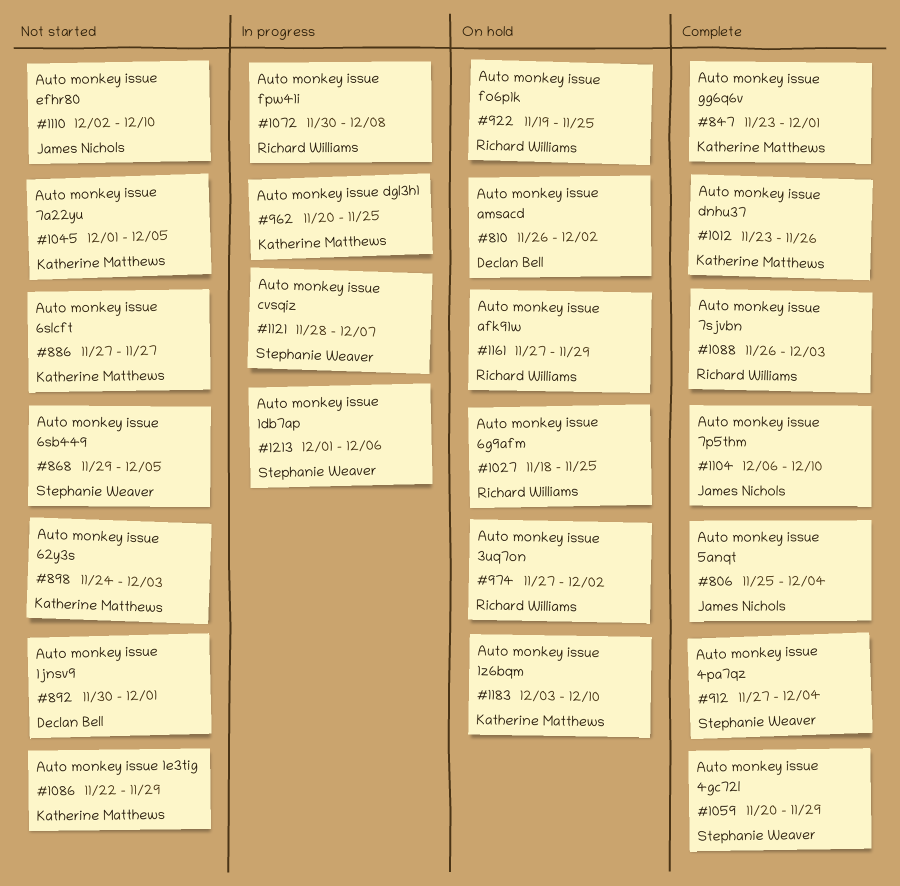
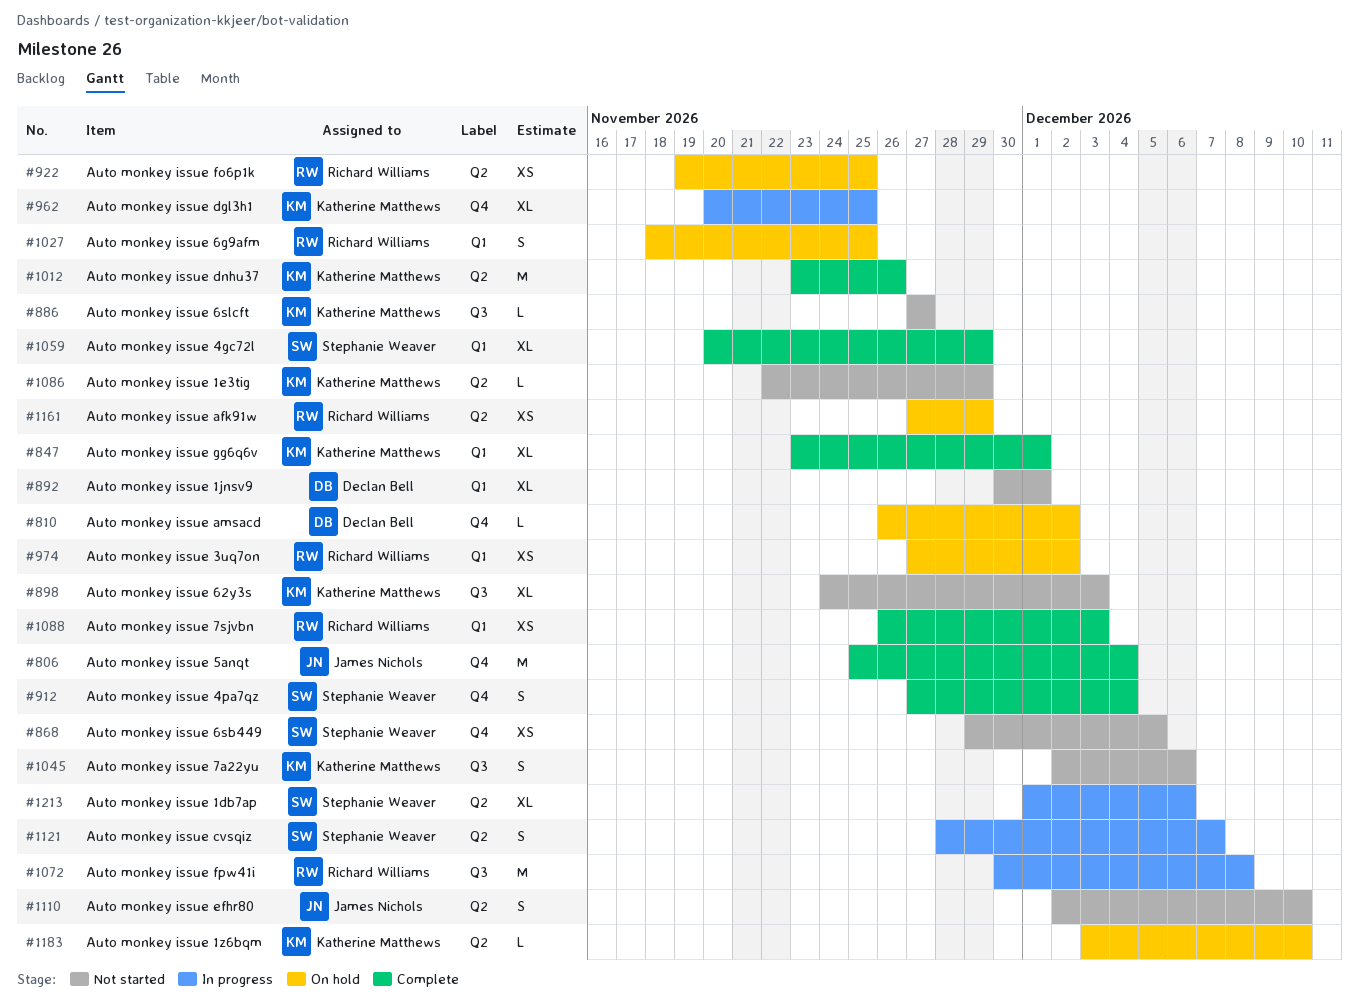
#1045, start: Dec 1 -> Dec 2
#1045, due: Dec 5 -> Dec 6
#1104: present -> none

